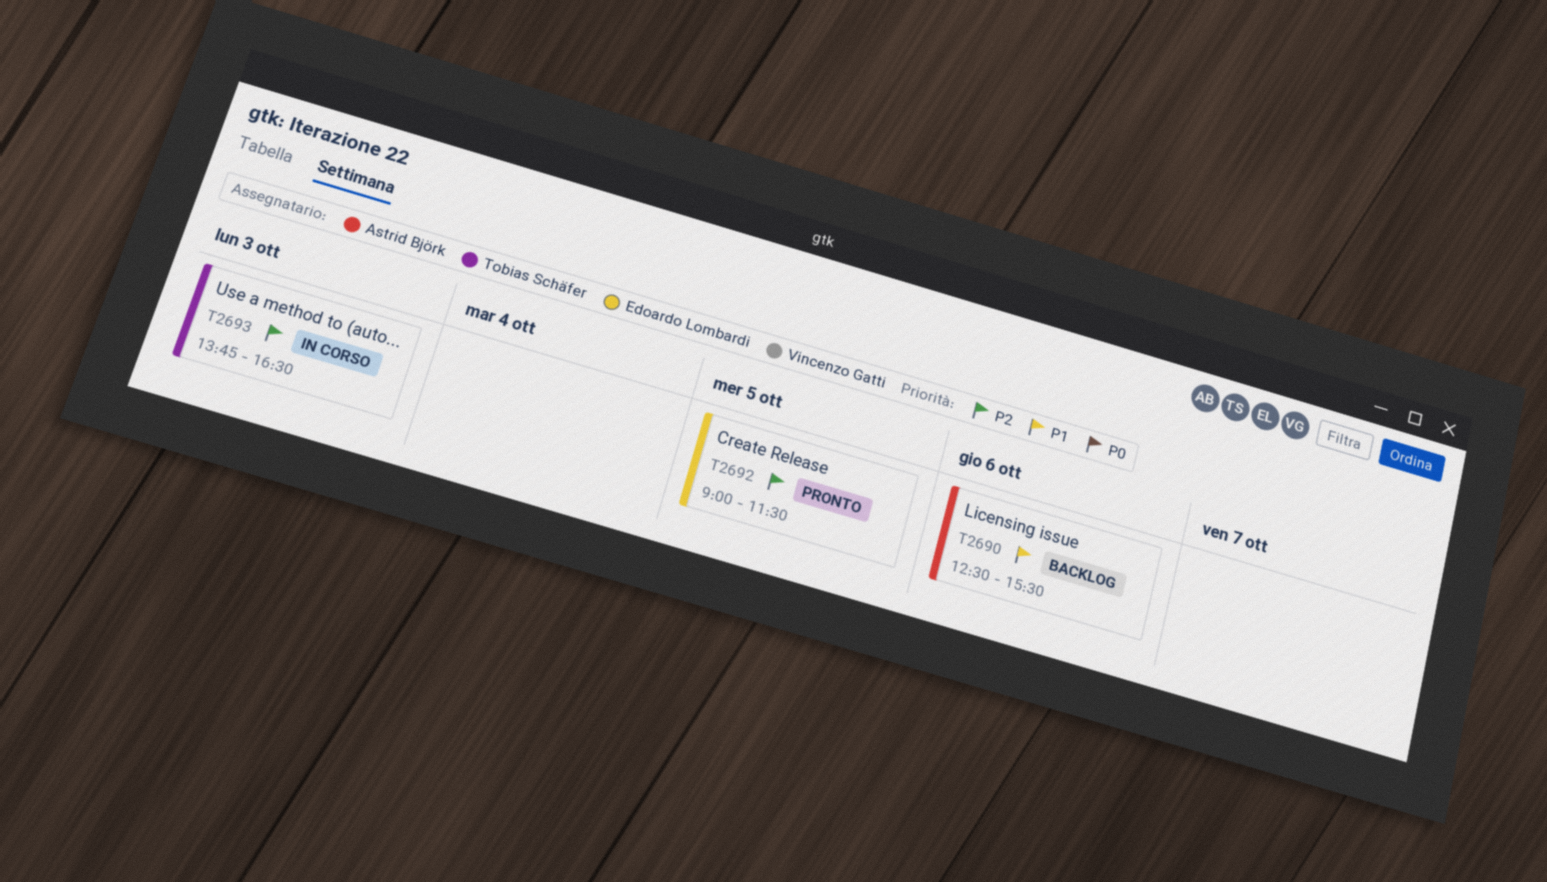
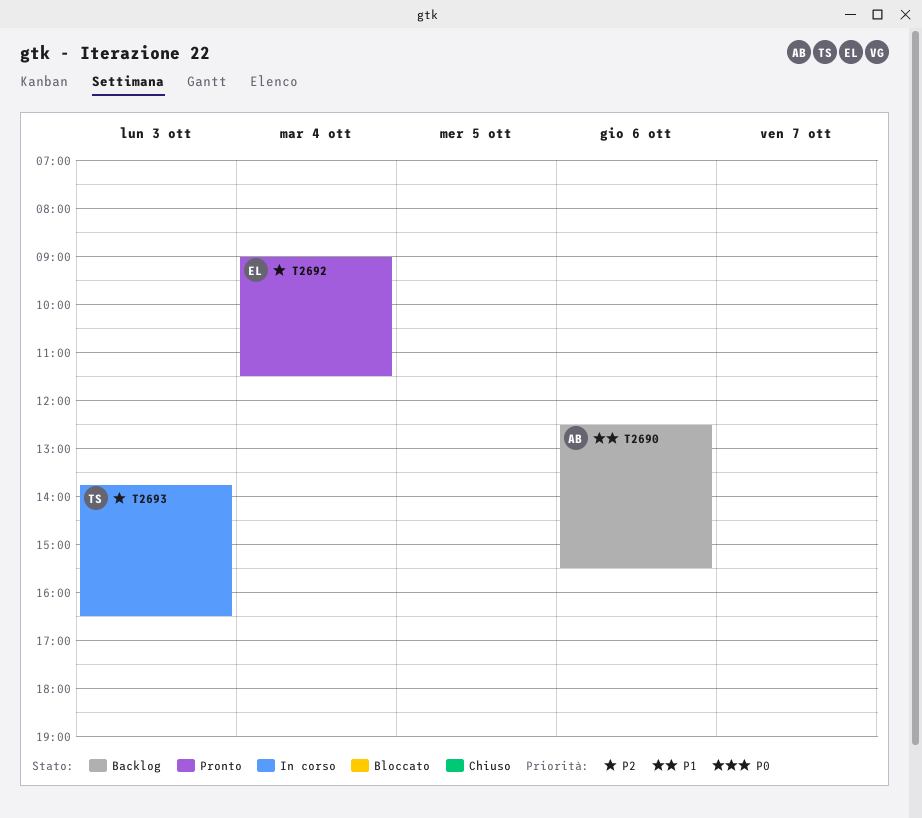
T2692, day: Oct 5 -> Oct 4

